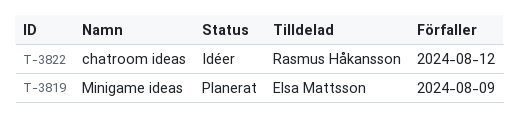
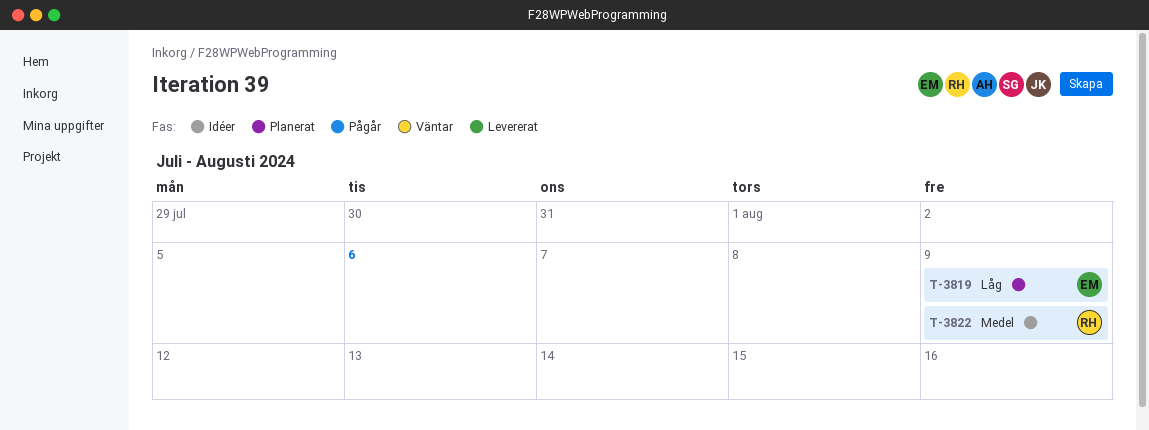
T-3822, due: Aug 12 -> Aug 9

